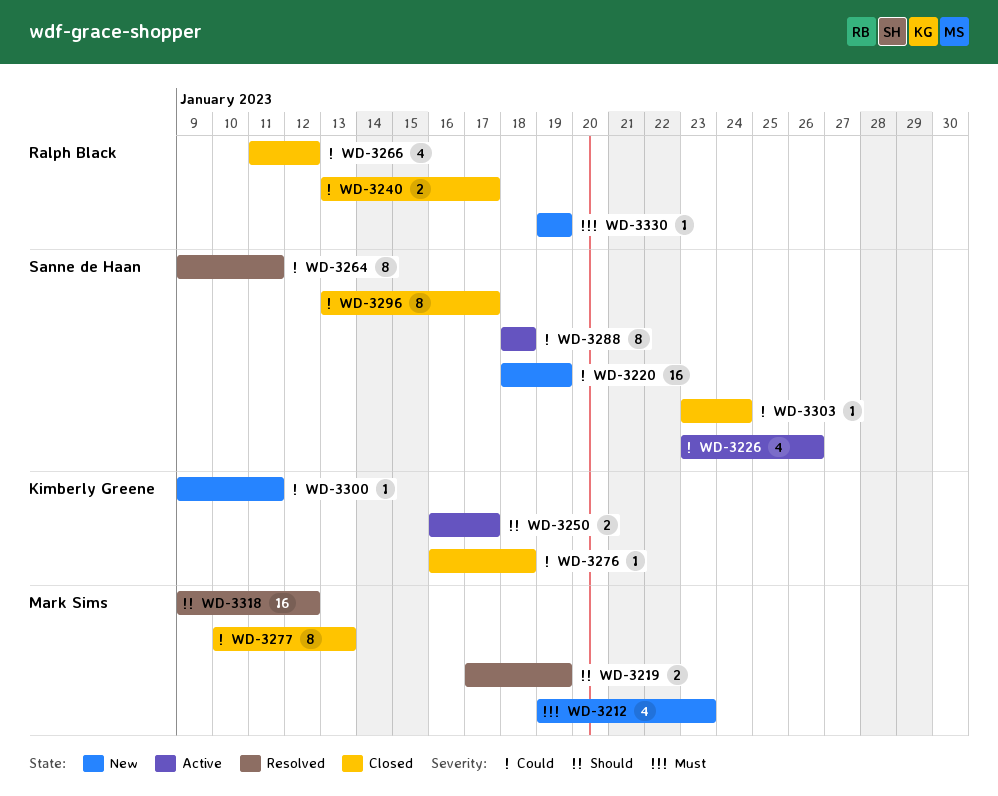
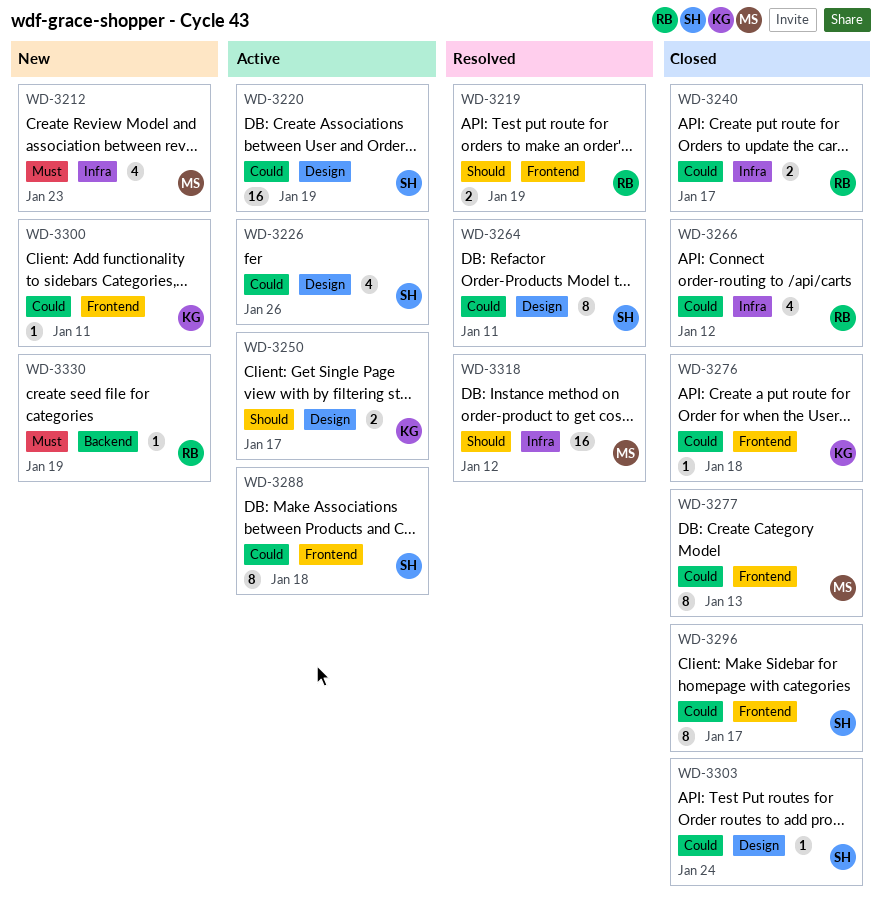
WD-3219, owner: Mark Sims -> Ralph Black
WD-3220, status: New -> Active

